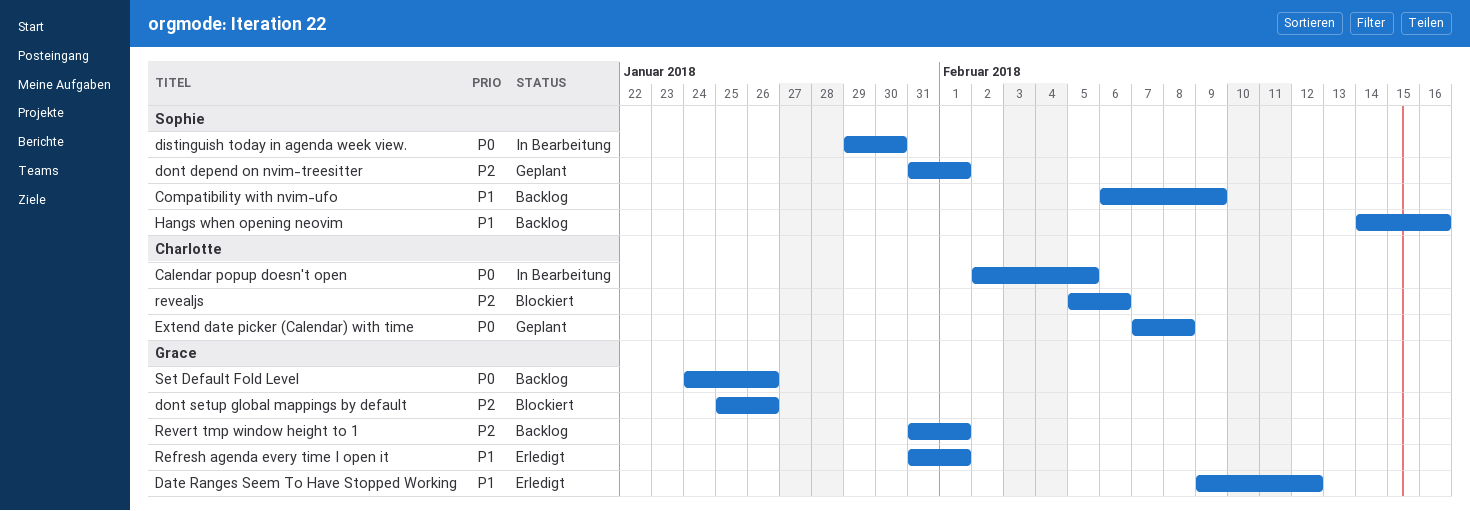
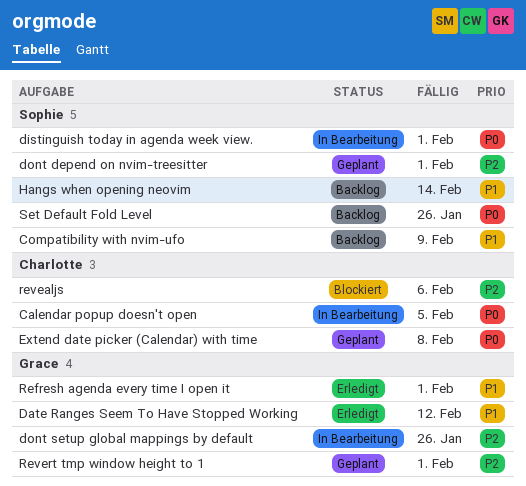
distinguish today in agenda week view., due: Jan 30 -> Feb 1
dont setup global mappings by default, status: Blockiert -> In Bearbeitung
Hangs when opening neovim, due: Feb 16 -> Feb 14
Revert tmp window height to 1, status: Backlog -> Geplant
Set Default Fold Level, owner: Grace -> Sophie

